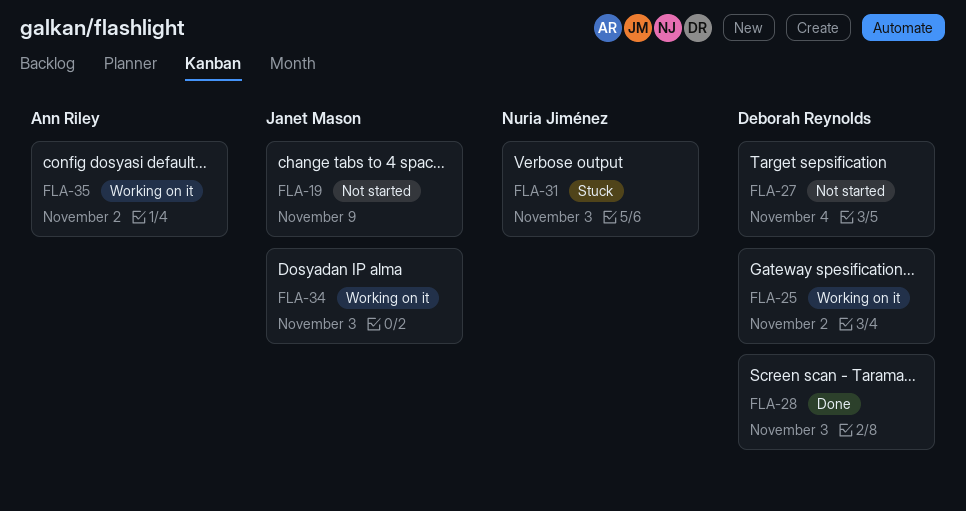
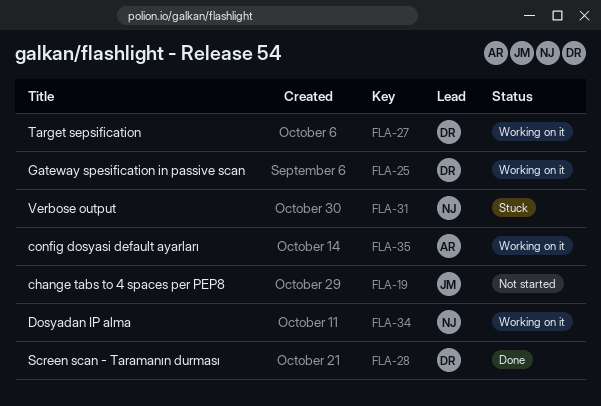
FLA-27, status: Not started -> Working on it
FLA-34, owner: Janet Mason -> Nuria Jiménez

